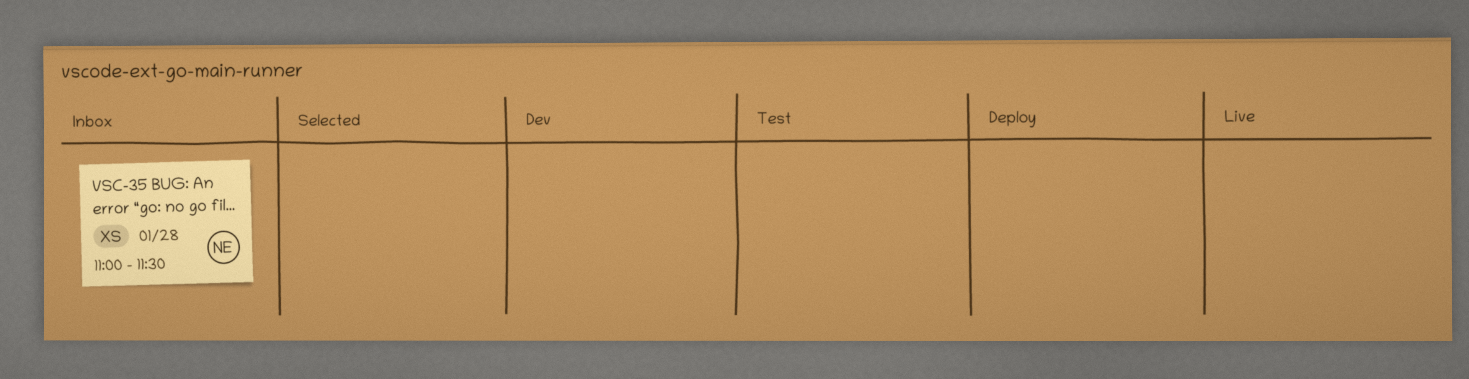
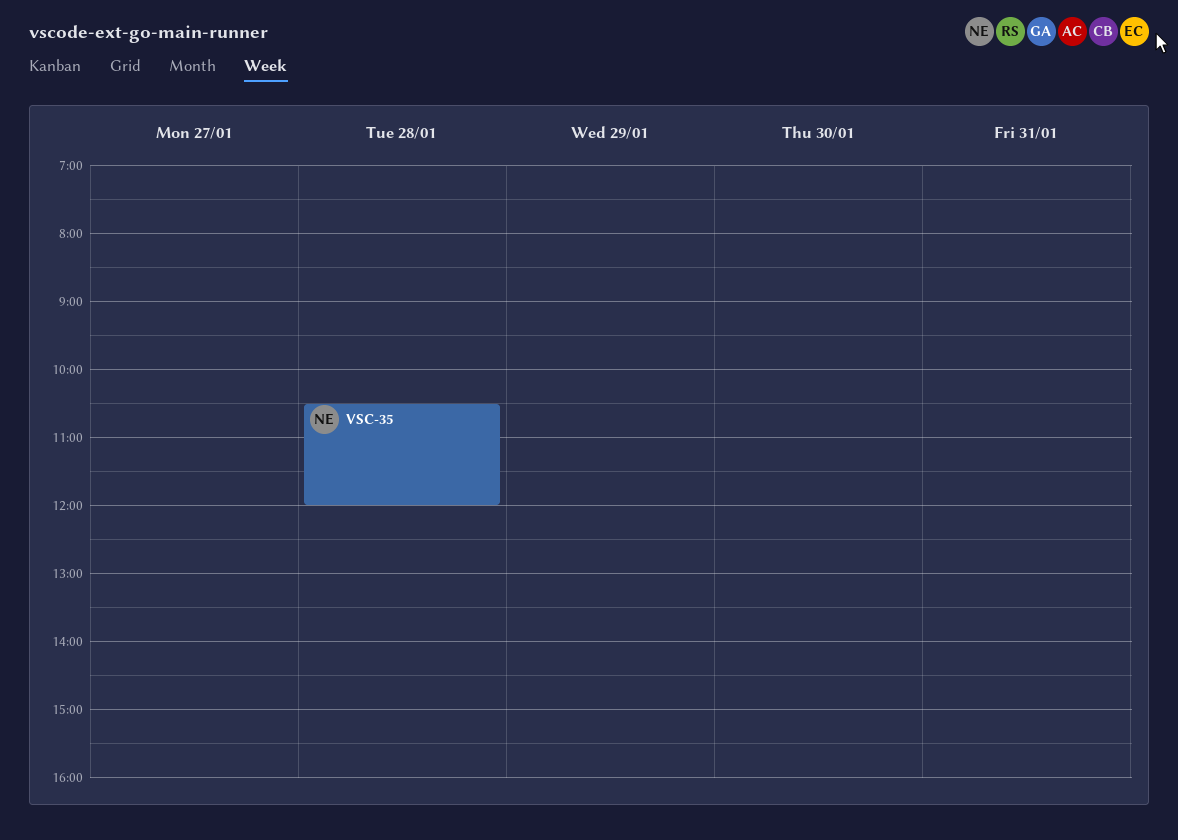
VSC-35, begins: 11:00 -> 10:30
VSC-35, ends: 11:30 -> 12:00

